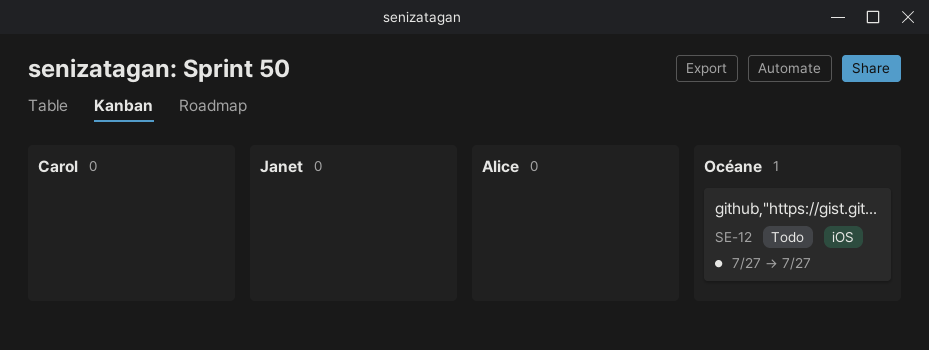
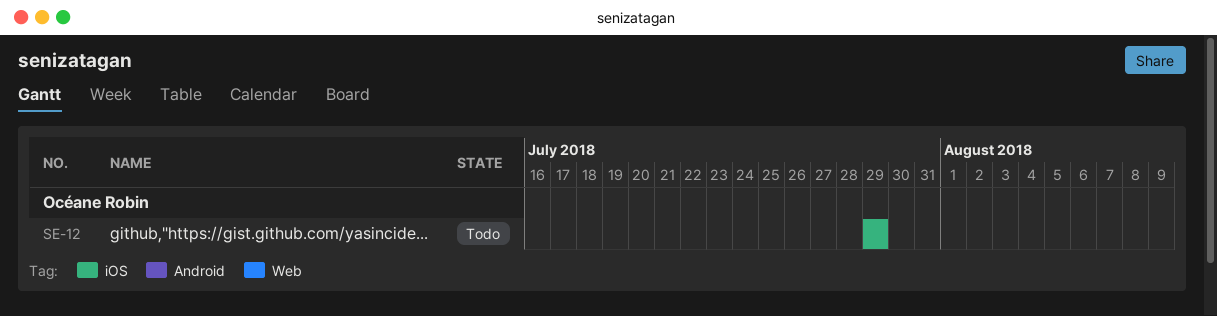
SE-12, start: Jul 27 -> Jul 29
SE-12, due: Jul 27 -> Jul 29

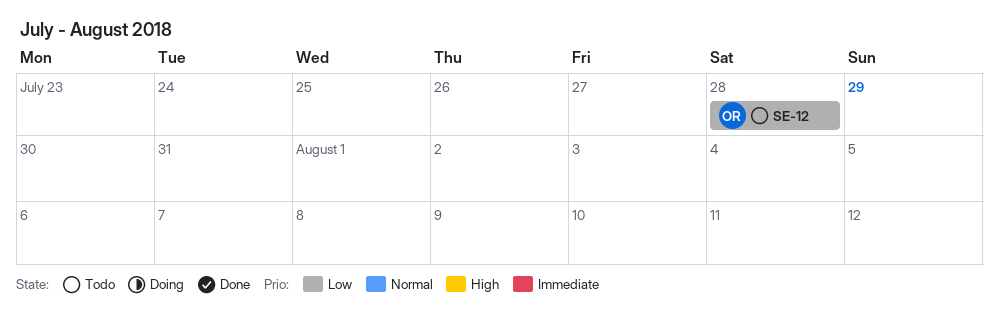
SE-12, start: Jul 29 -> Jul 28
SE-12, due: Jul 29 -> Jul 28

